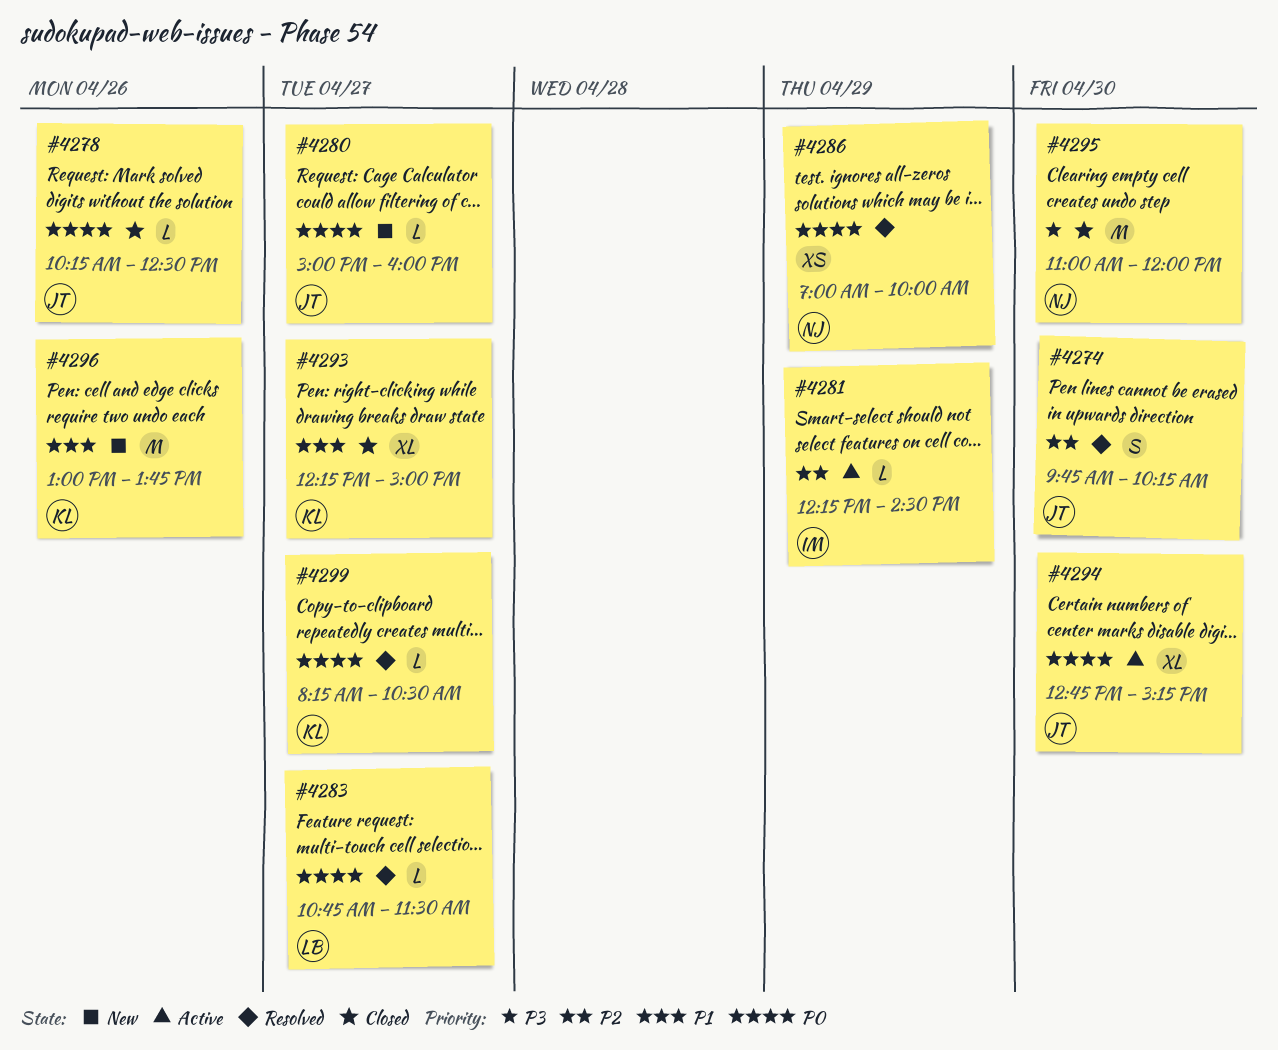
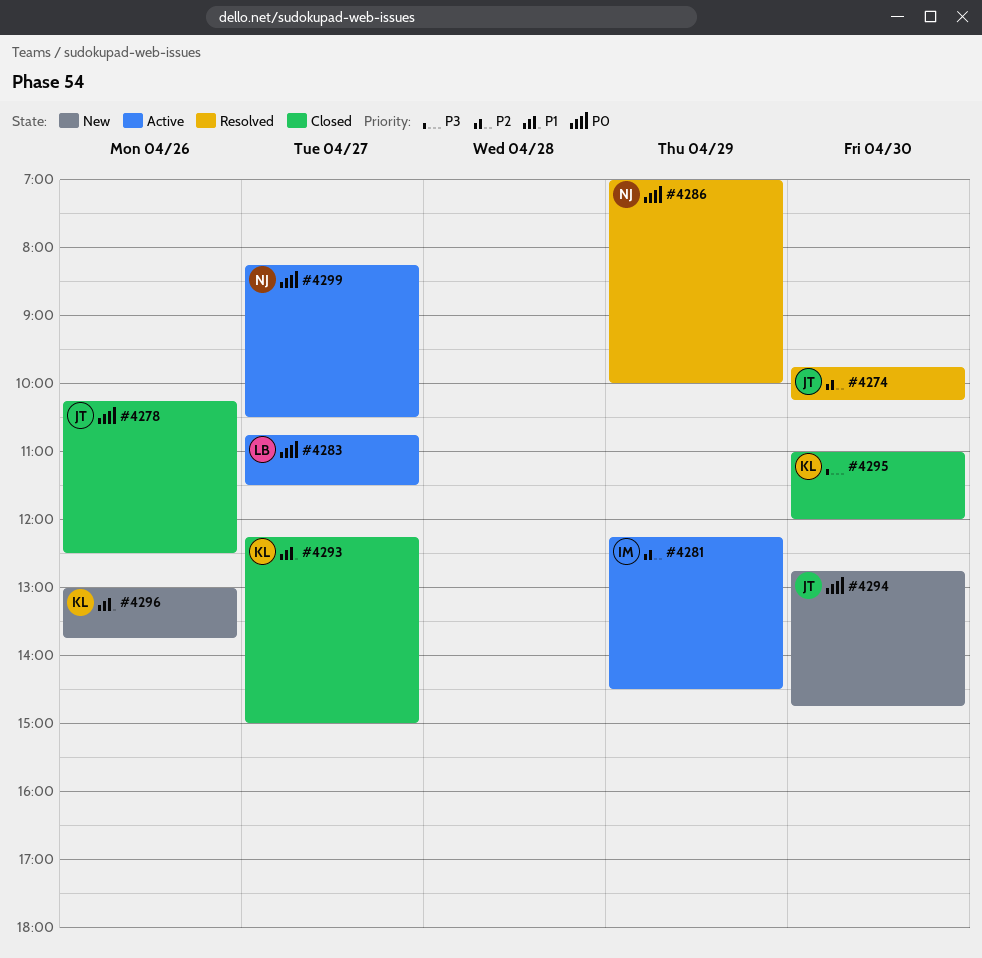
#4280: present -> none
#4283, status: Resolved -> Active
#4294, status: Active -> New
#4294, ends: 15:15 -> 14:45
#4295, owner: NJ -> KL
#4299, status: Resolved -> Active
#4299, owner: KL -> NJ

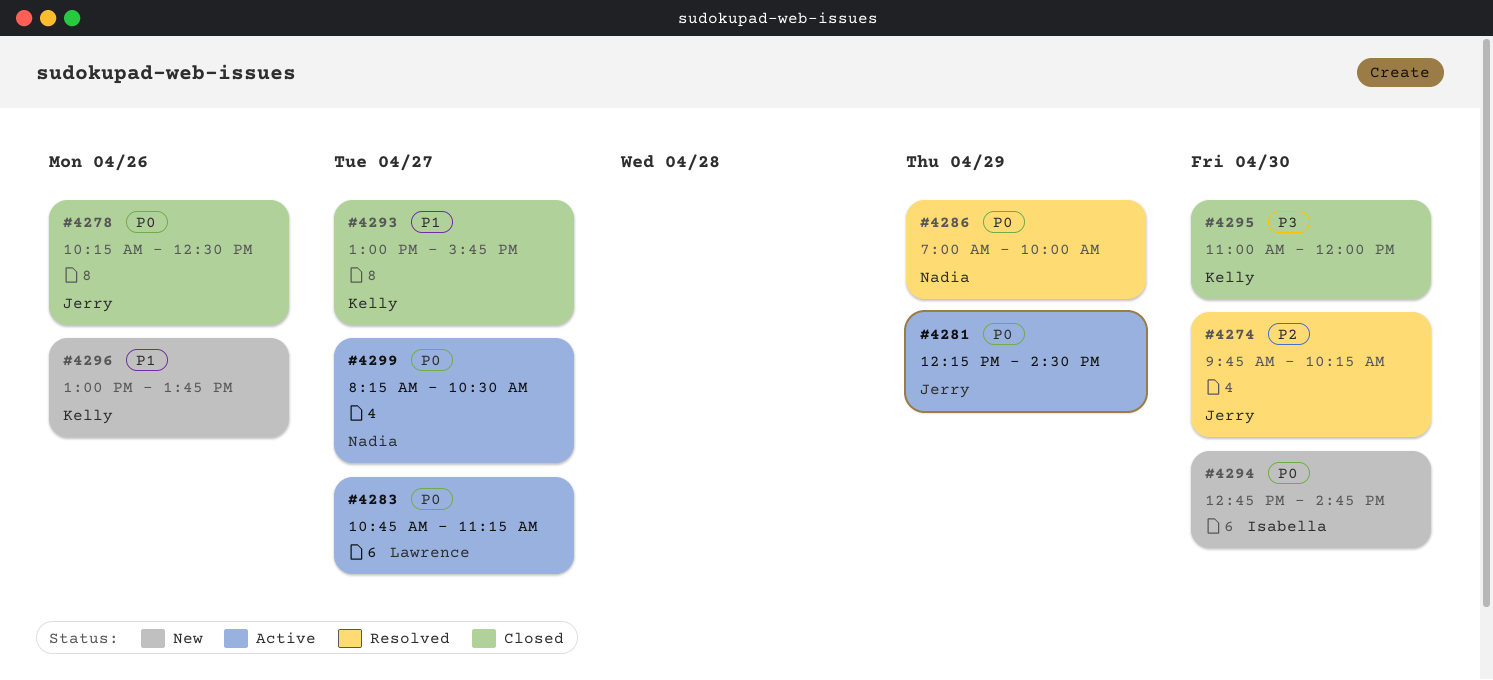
#4281, owner: Isabella -> Jerry
#4281, priority: P2 -> P0
#4283, ends: 11:30 -> 11:15
#4293, begins: 12:15 -> 13:00
#4293, ends: 15:00 -> 15:45
#4294, owner: Jerry -> Isabella

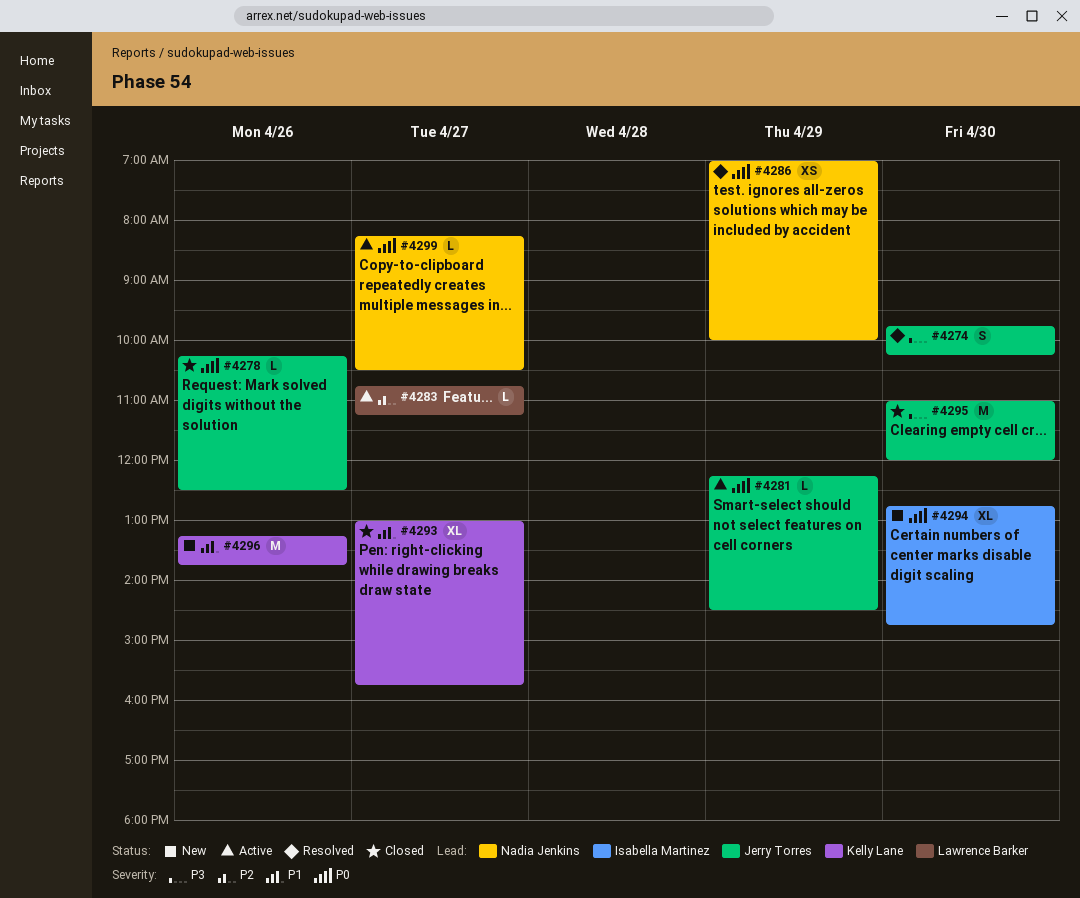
#4274, priority: P2 -> P3
#4283, priority: P0 -> P2
#4295, owner: Kelly Lane -> Jerry Torres
#4296, begins: 13:00 -> 13:15

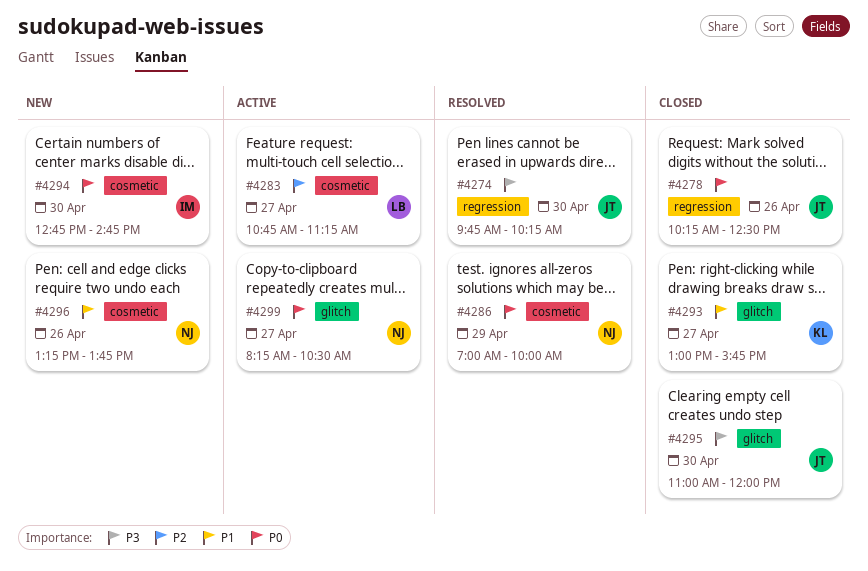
#4281: present -> none
#4296, owner: Kelly Lane -> Nadia Jenkins

